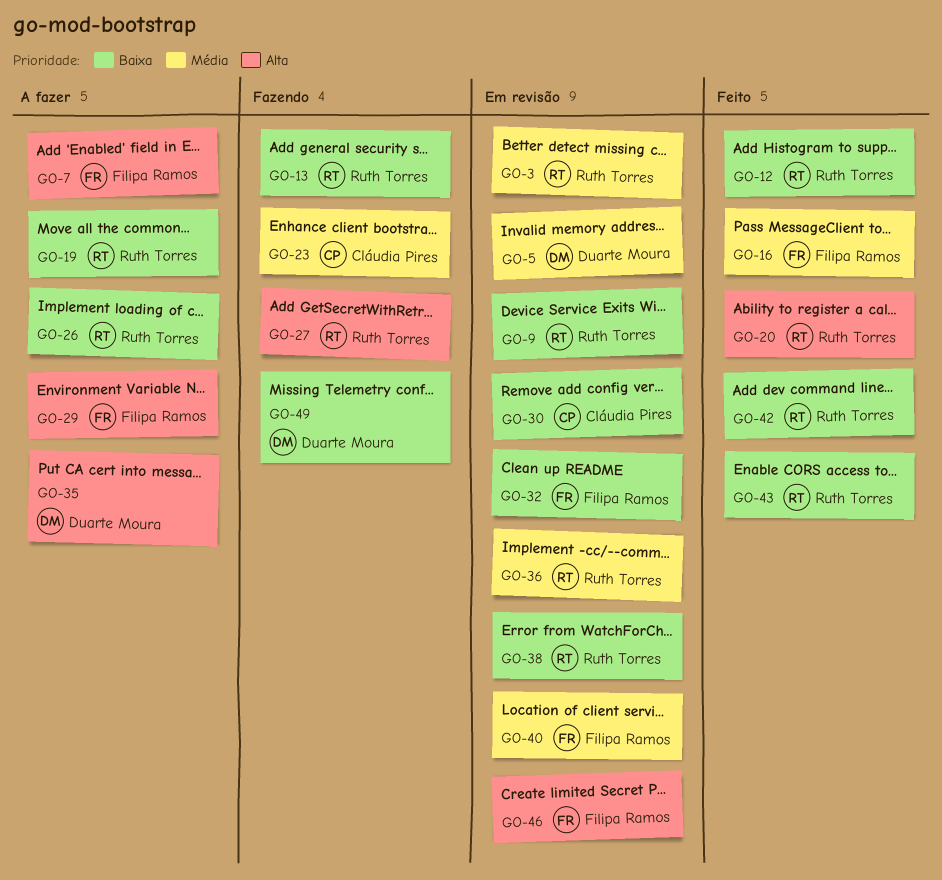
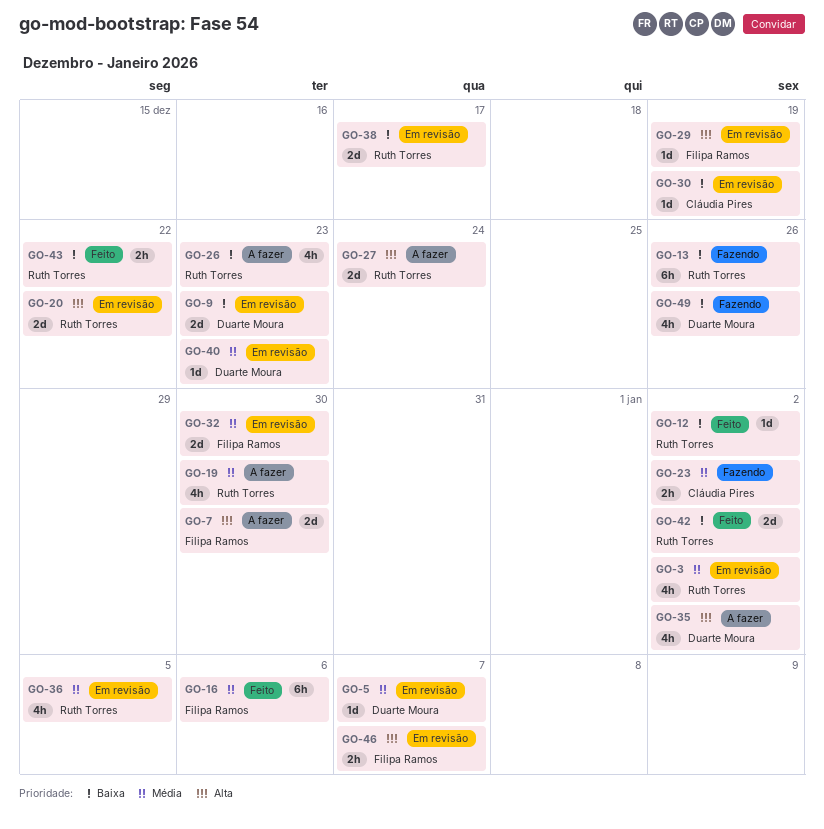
GO-9, owner: Ruth Torres -> Duarte Moura
GO-19, priority: Baixa -> Média
GO-20, status: Feito -> Em revisão
GO-27, status: Fazendo -> A fazer
GO-29, status: A fazer -> Em revisão
GO-32, priority: Baixa -> Média
GO-40, owner: Filipa Ramos -> Duarte Moura

